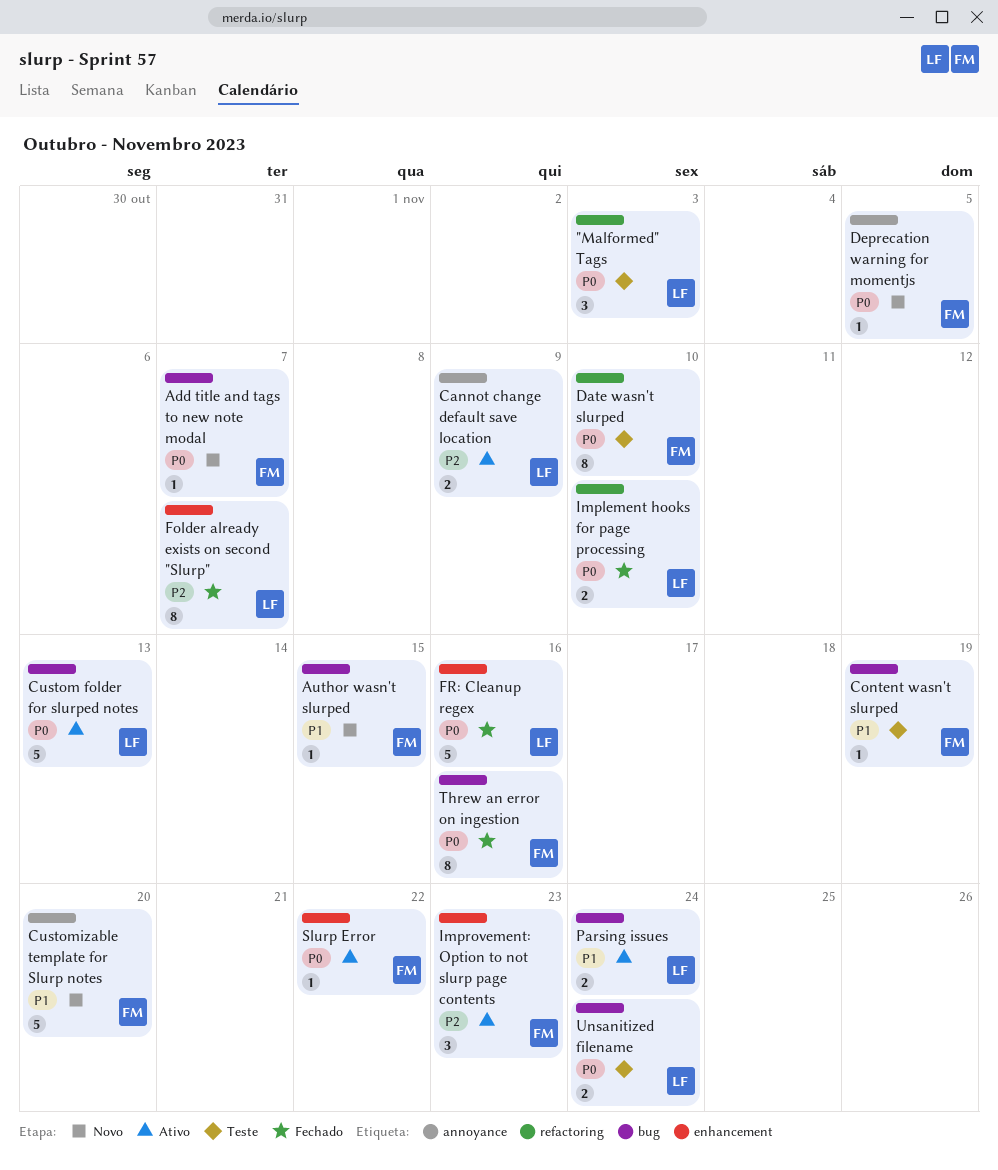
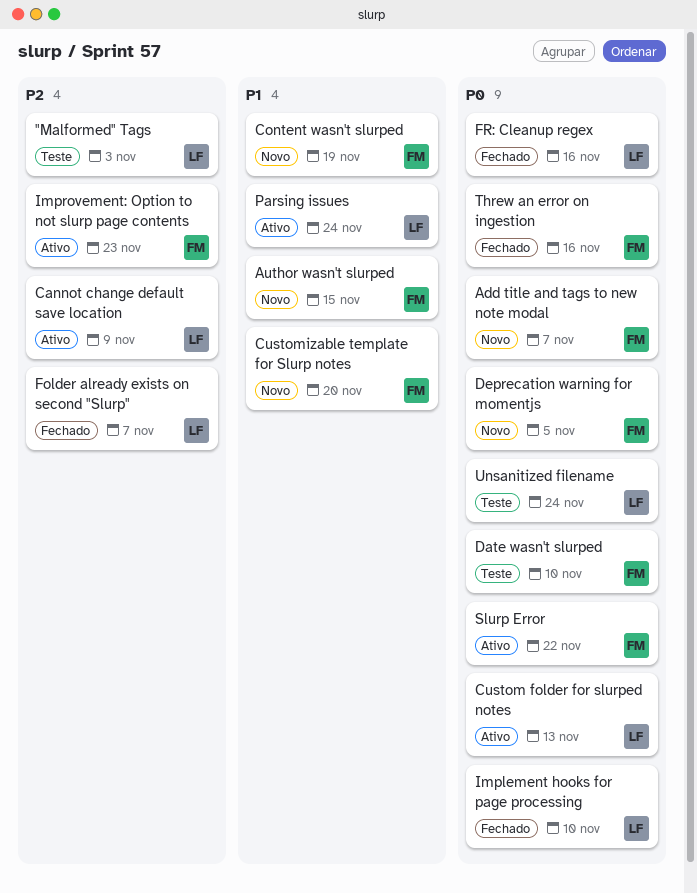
"Malformed" Tags, priority: P0 -> P2
Content wasn't slurped, status: Teste -> Novo

